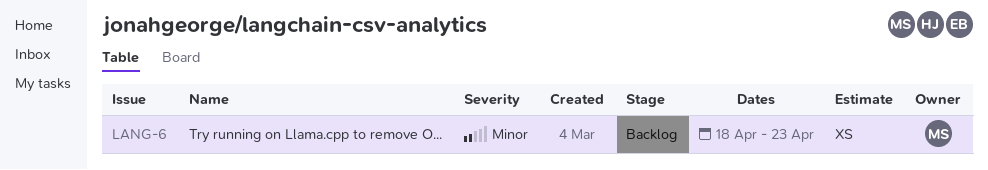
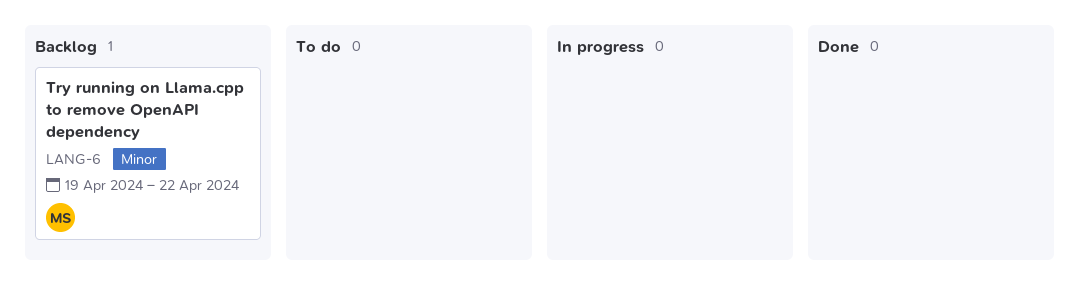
LANG-6, start: Apr 18 -> Apr 19
LANG-6, due: Apr 23 -> Apr 22

